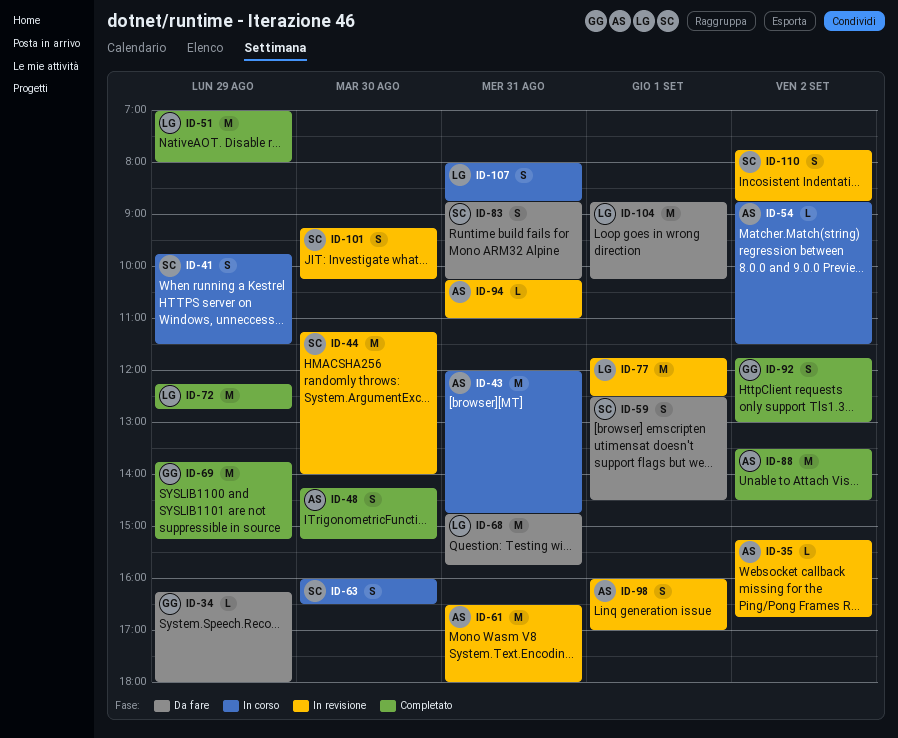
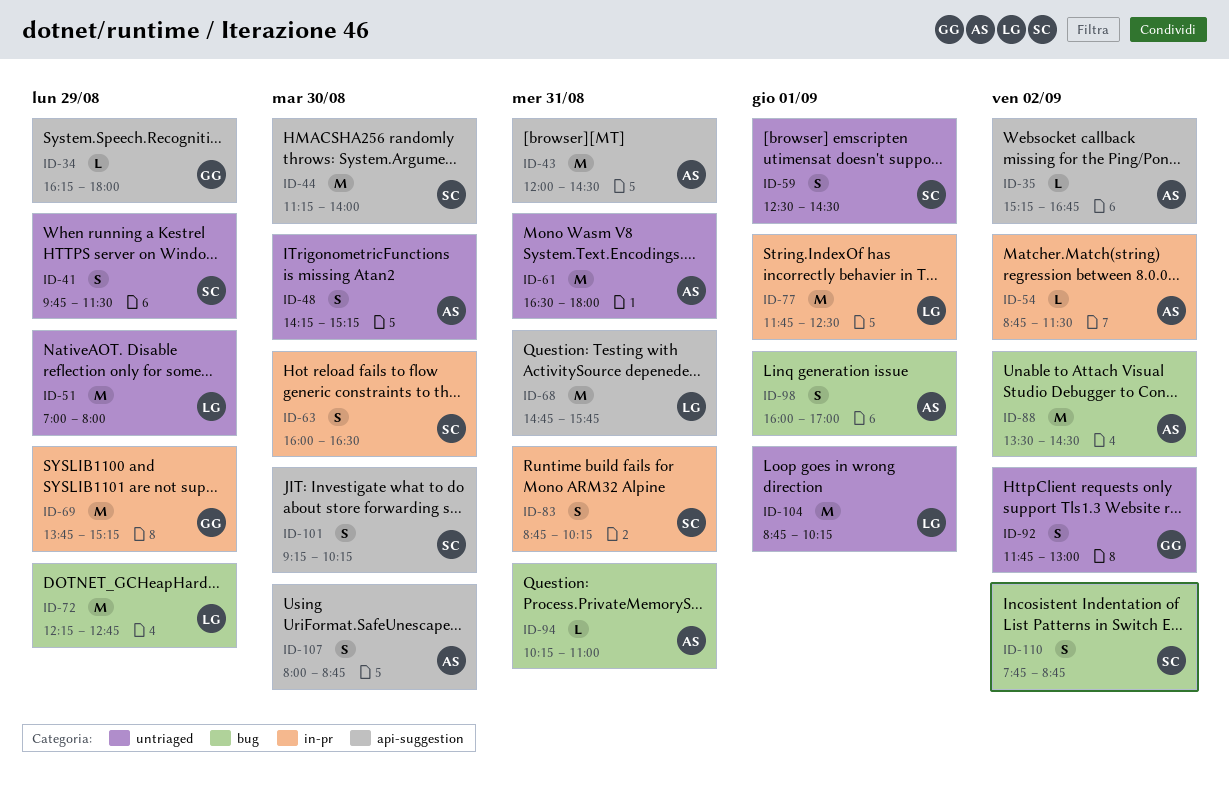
ID-43, ends: 14:45 -> 14:30
ID-107, owner: LG -> AS
ID-107, day: Aug 31 -> Aug 30

